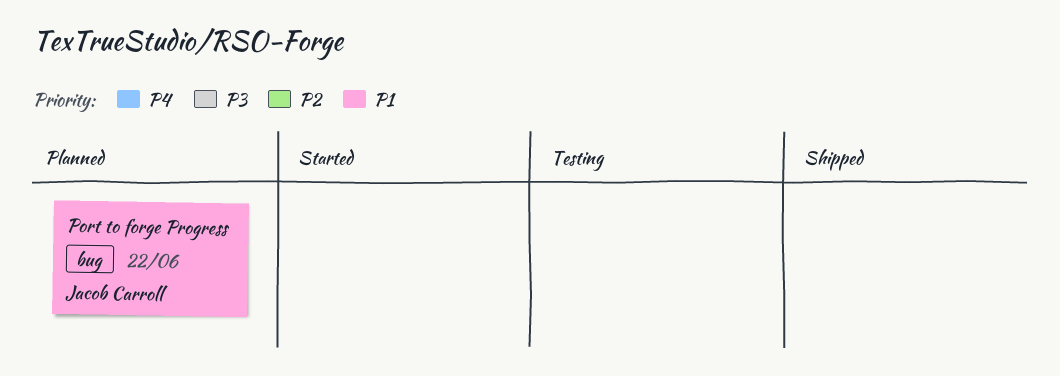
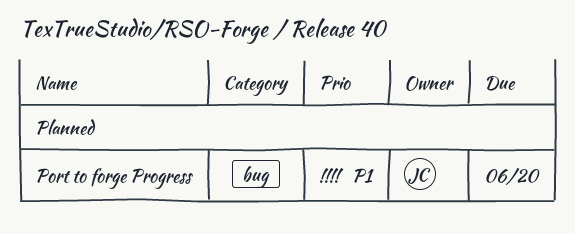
Port to forge Progress, due: Jun 22 -> Jun 20

